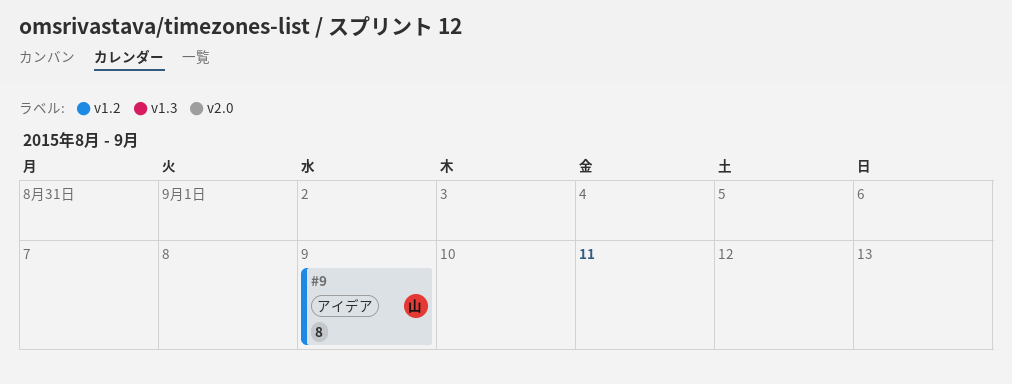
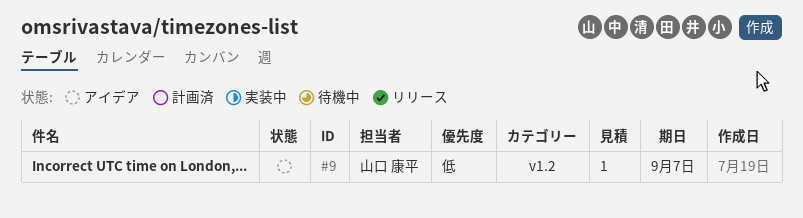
#9, estimate: 8 -> 1
#9, due: Sep 9 -> Sep 7

